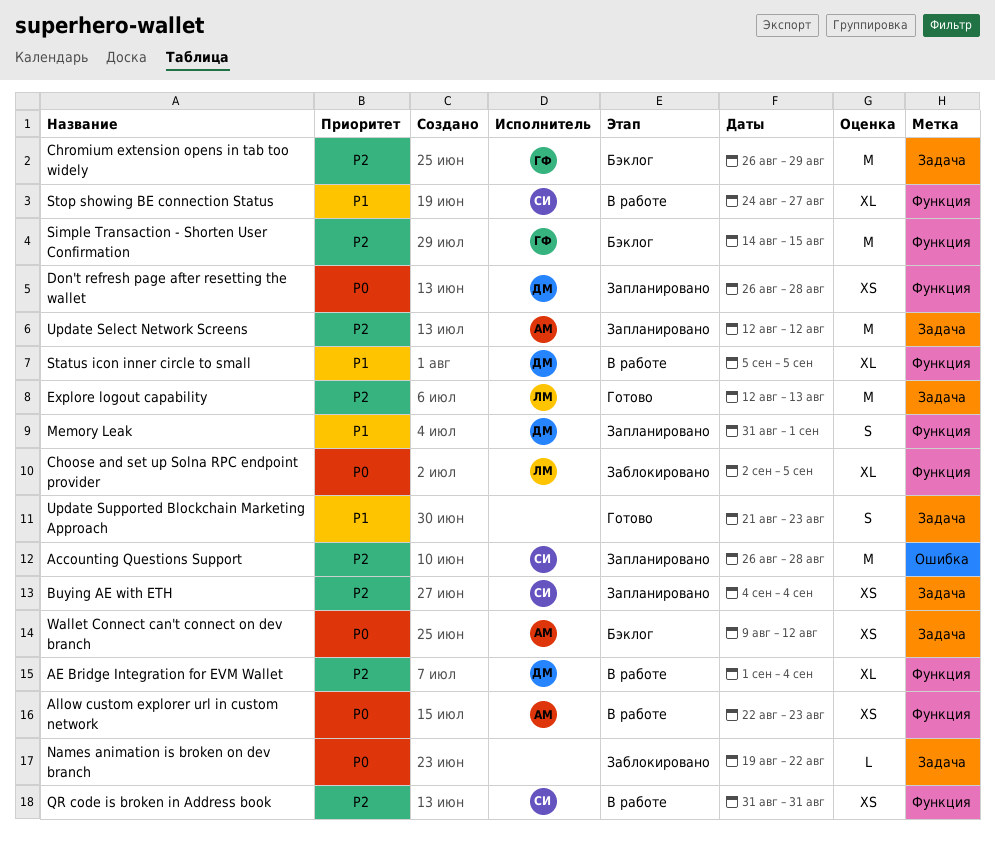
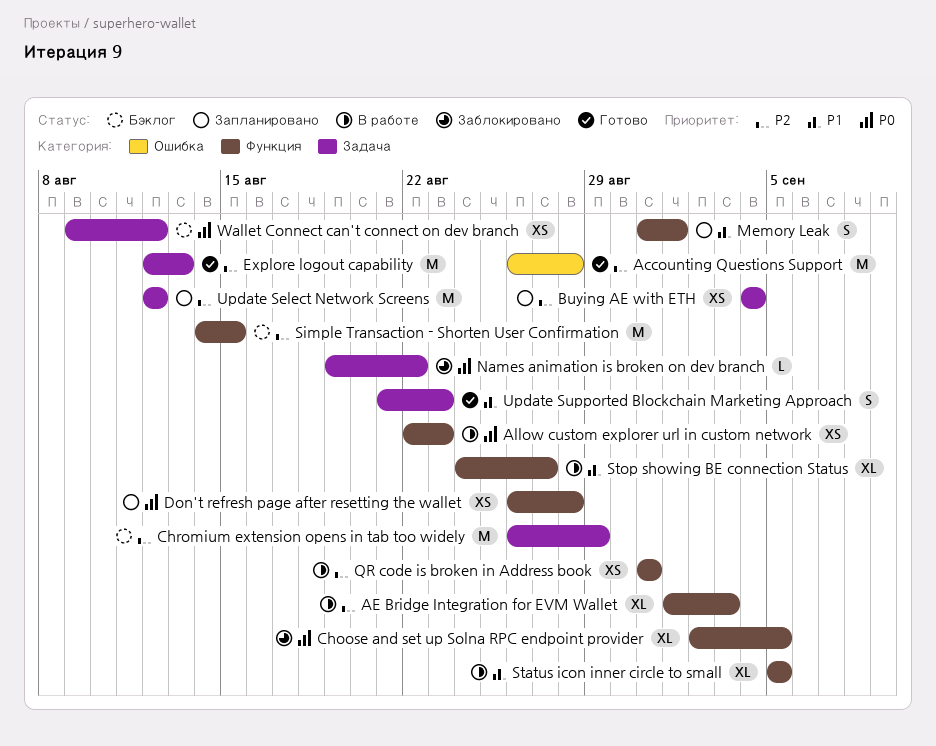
Accounting Questions Support, status: Запланировано -> Готово
AE Bridge Integration for EVM Wallet, due: Sep 4 -> Sep 3

